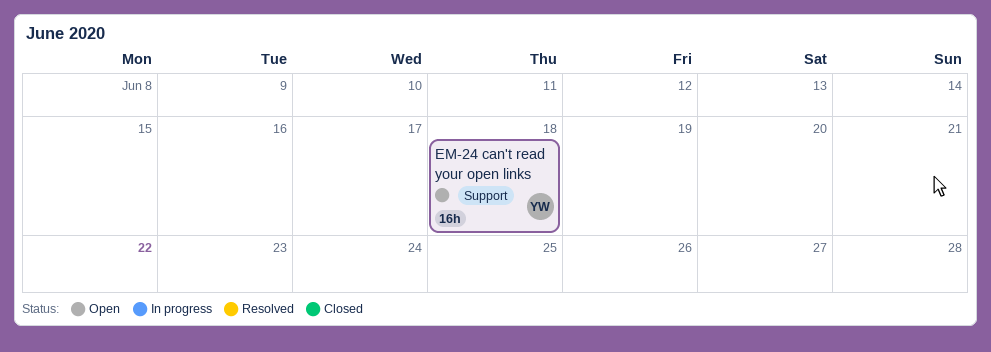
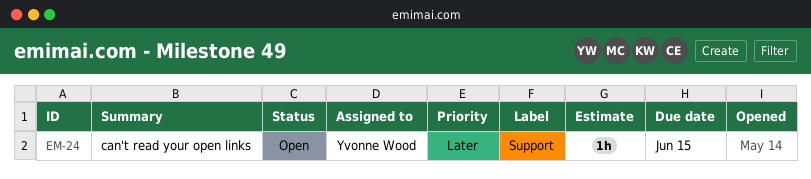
EM-24, estimate: 16h -> 1h
EM-24, due: Jun 18 -> Jun 15

